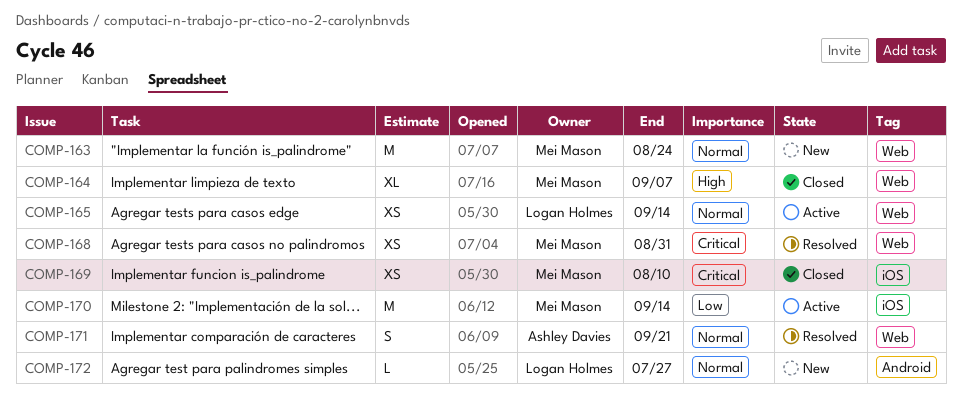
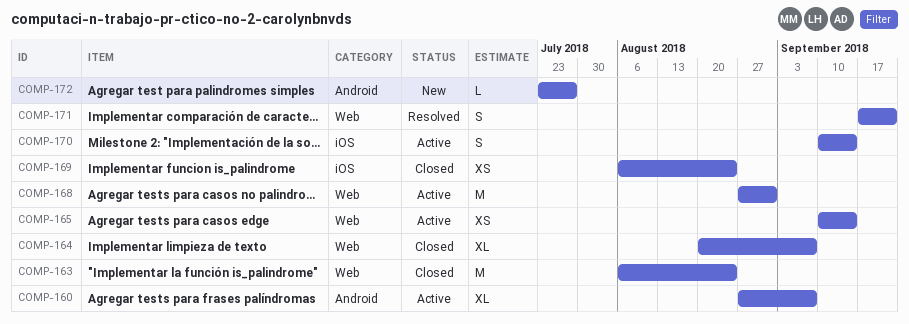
COMP-160: none -> present
COMP-163, status: New -> Closed
COMP-168, status: Resolved -> Active
COMP-168, estimate: XS -> M
COMP-169, due: Aug 10 -> Aug 24
COMP-170, estimate: M -> S

